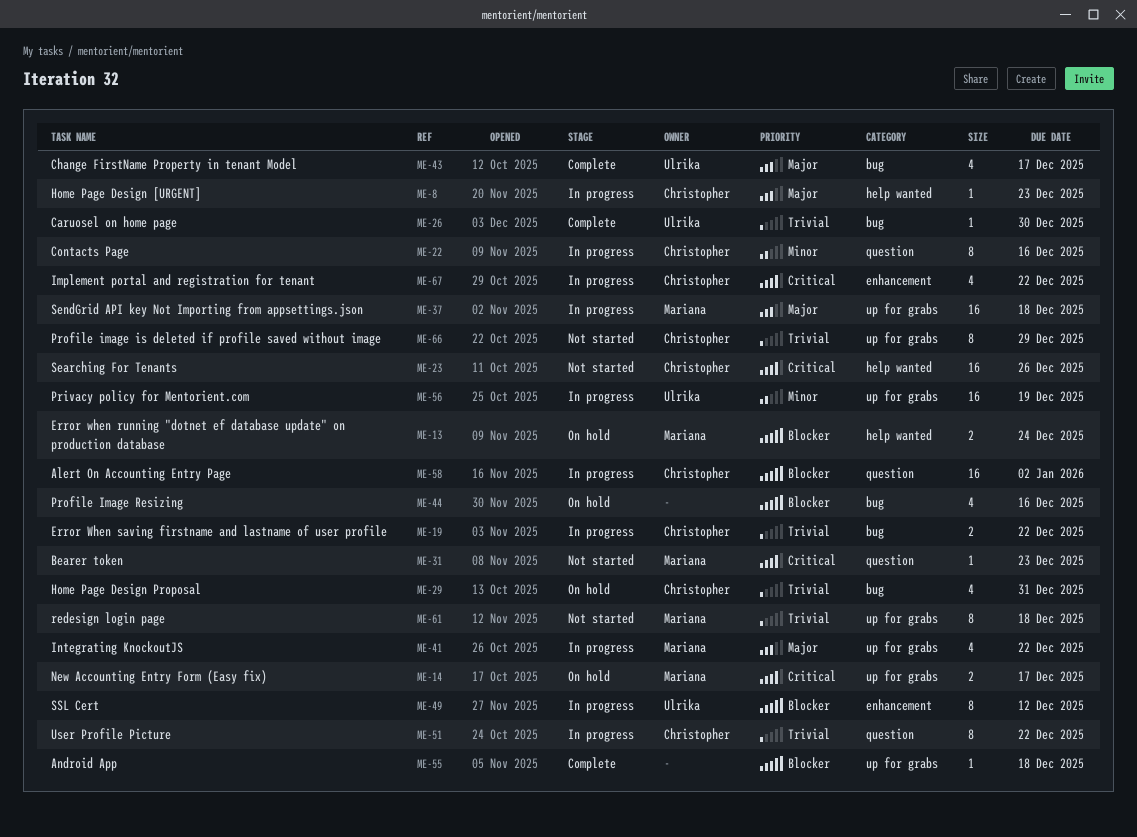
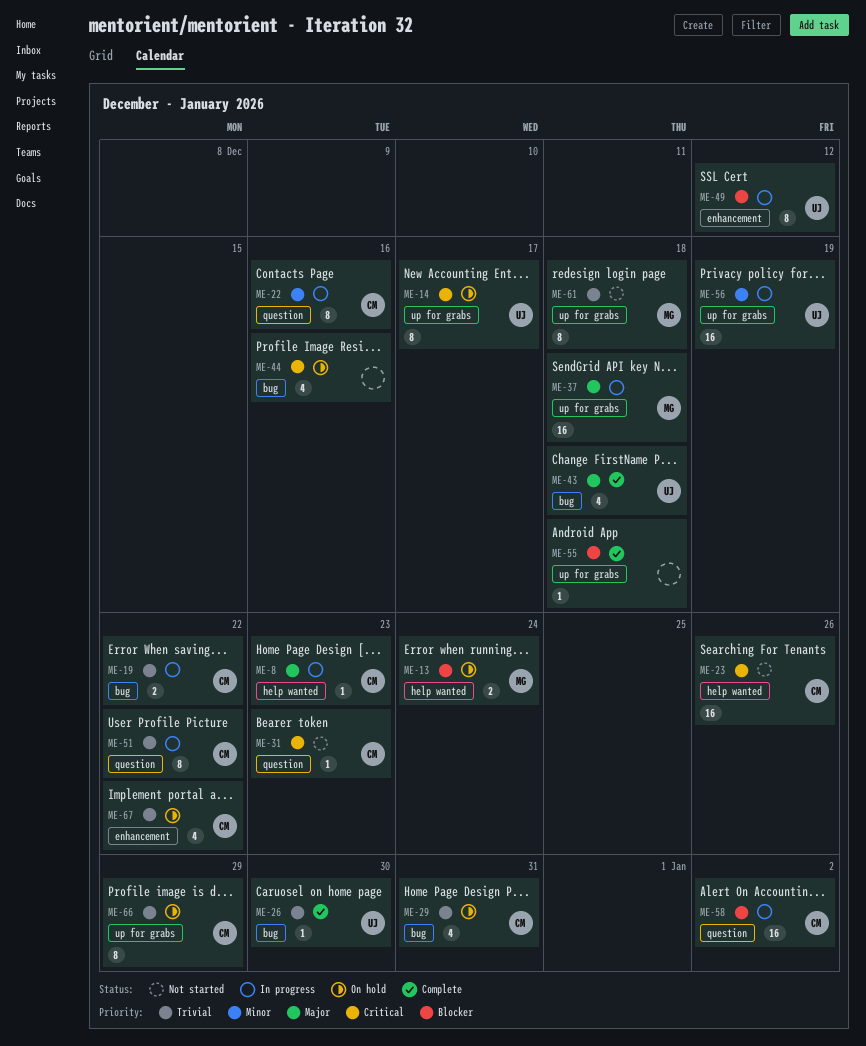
ME-14, owner: Mariana -> Ulrika
ME-14, estimate: 2 -> 8
ME-31, owner: Mariana -> Christopher
ME-41: present -> none
ME-43, due: Dec 17 -> Dec 18
ME-44, priority: Blocker -> Critical
ME-66, status: Not started -> On hold
ME-67, status: In progress -> On hold
ME-67, priority: Critical -> Trivial

